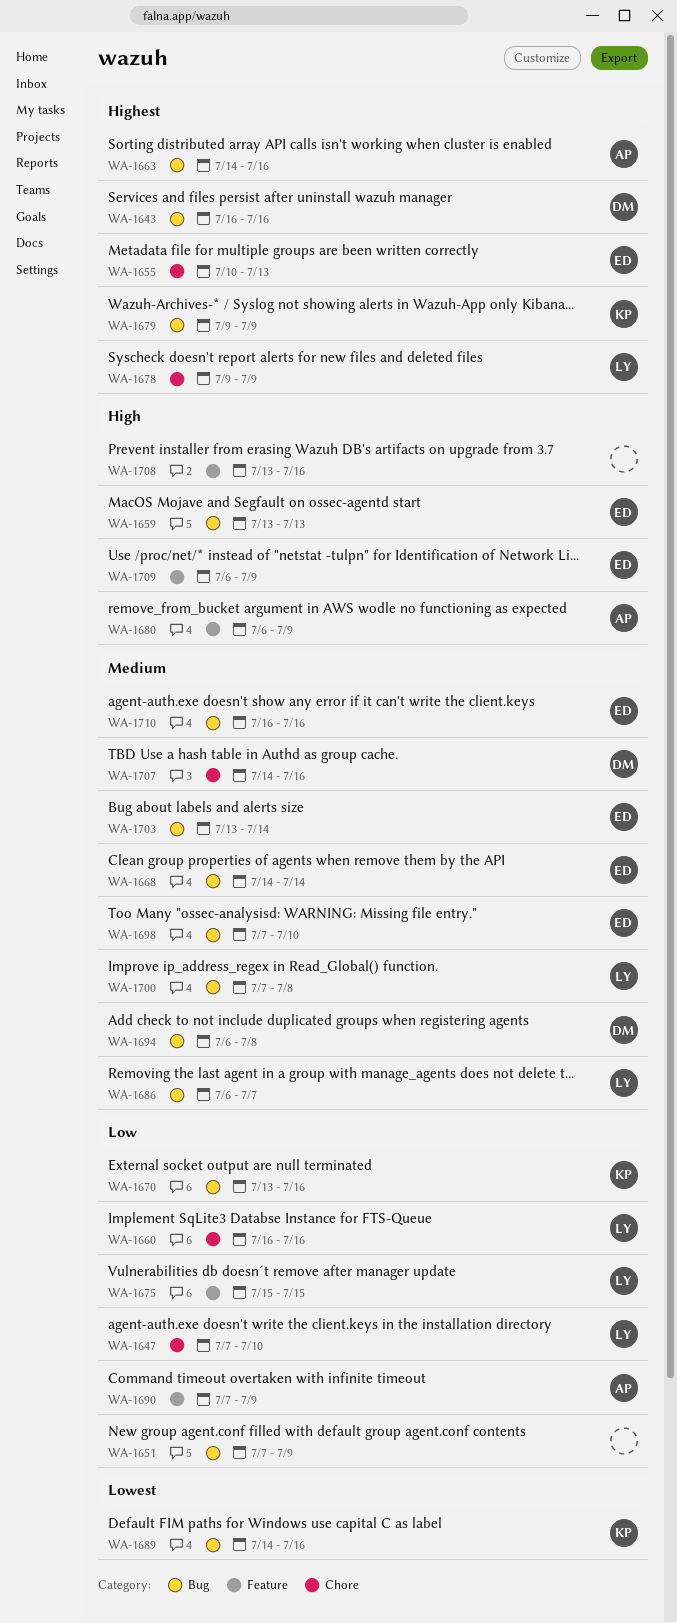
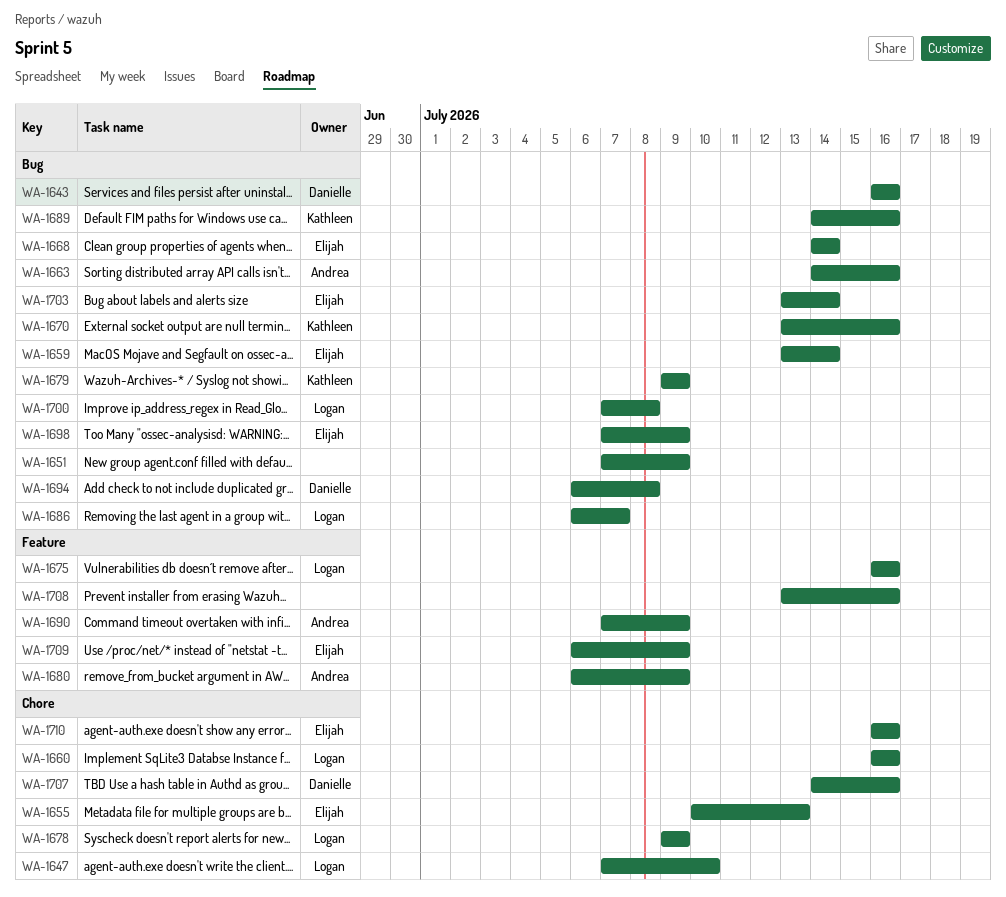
WA-1659, due: Jul 13 -> Jul 14
WA-1675, start: Jul 15 -> Jul 16
WA-1675, due: Jul 15 -> Jul 16
WA-1698, due: Jul 10 -> Jul 9
WA-1710, label: Bug -> Chore

